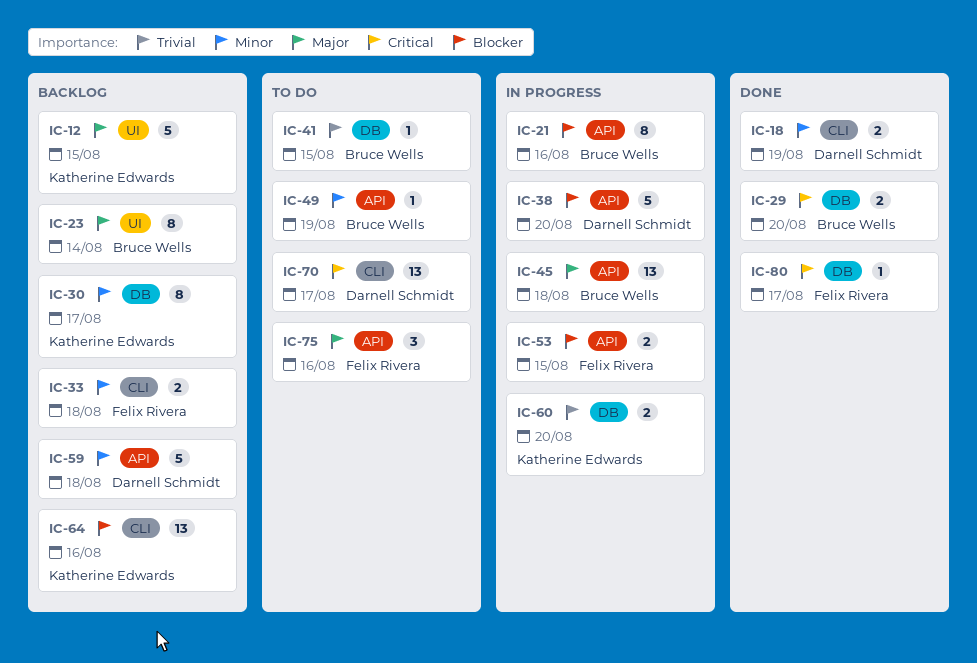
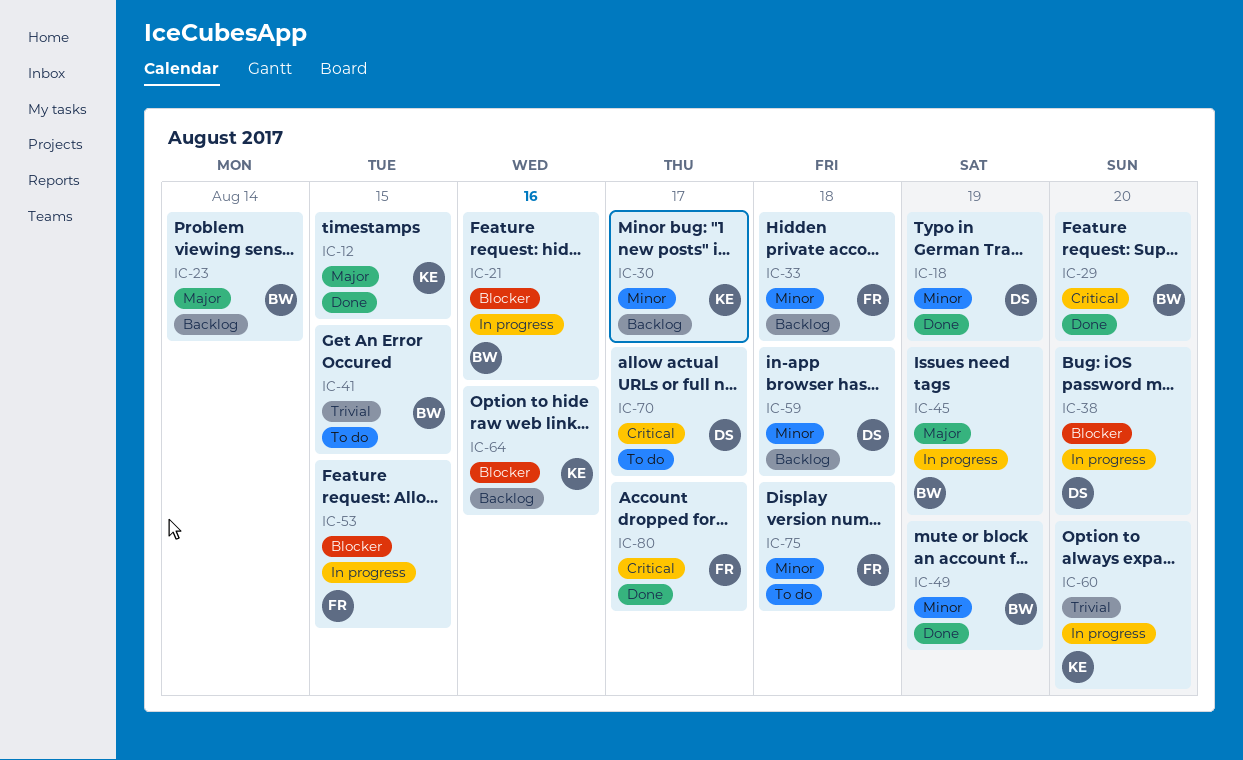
IC-12, status: Backlog -> Done
IC-45, day: Aug 18 -> Aug 19
IC-49, status: To do -> Done
IC-75, priority: Major -> Minor
IC-75, day: Aug 16 -> Aug 18

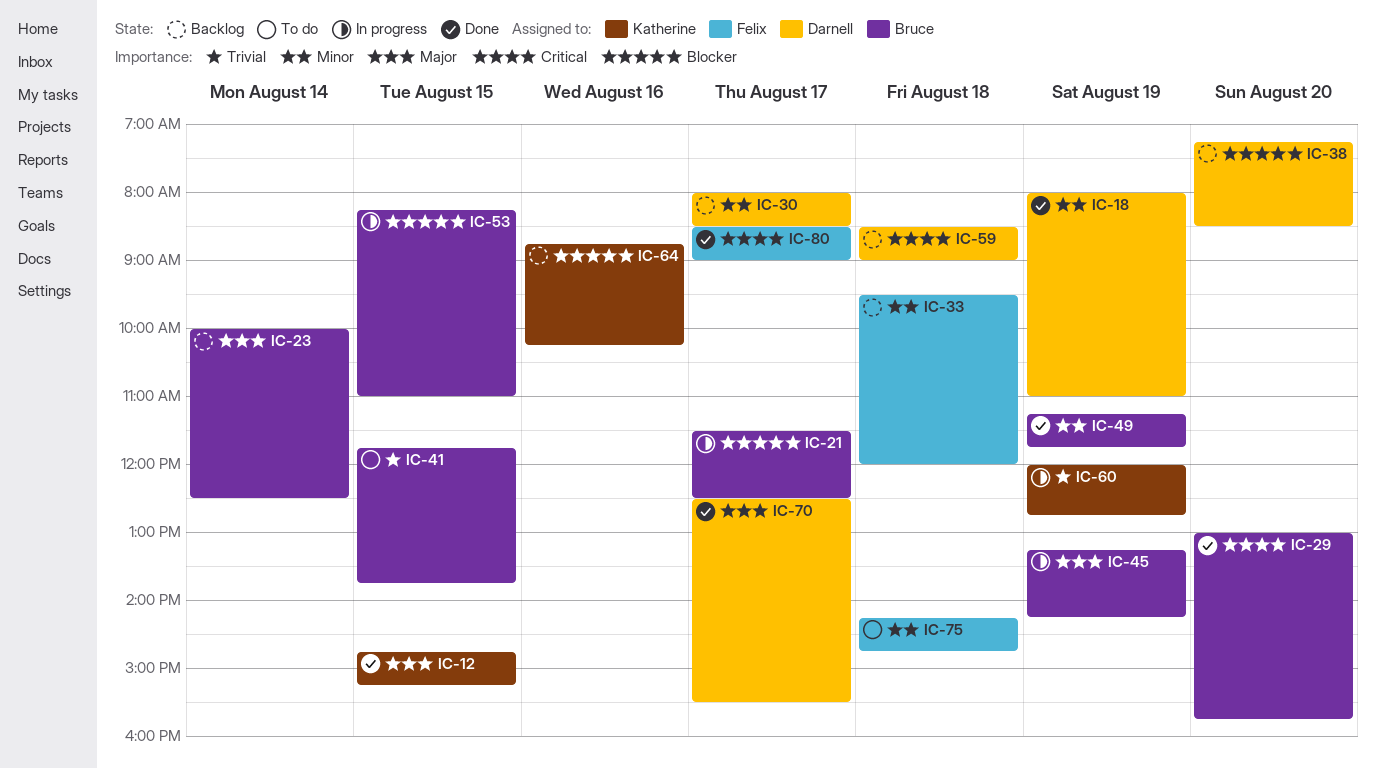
IC-21, day: Aug 16 -> Aug 17
IC-30, owner: Katherine -> Darnell
IC-38, status: In progress -> Backlog
IC-53, owner: Felix -> Bruce
IC-59, priority: Minor -> Critical
IC-60, day: Aug 20 -> Aug 19
IC-70, status: To do -> Done
IC-70, priority: Critical -> Major

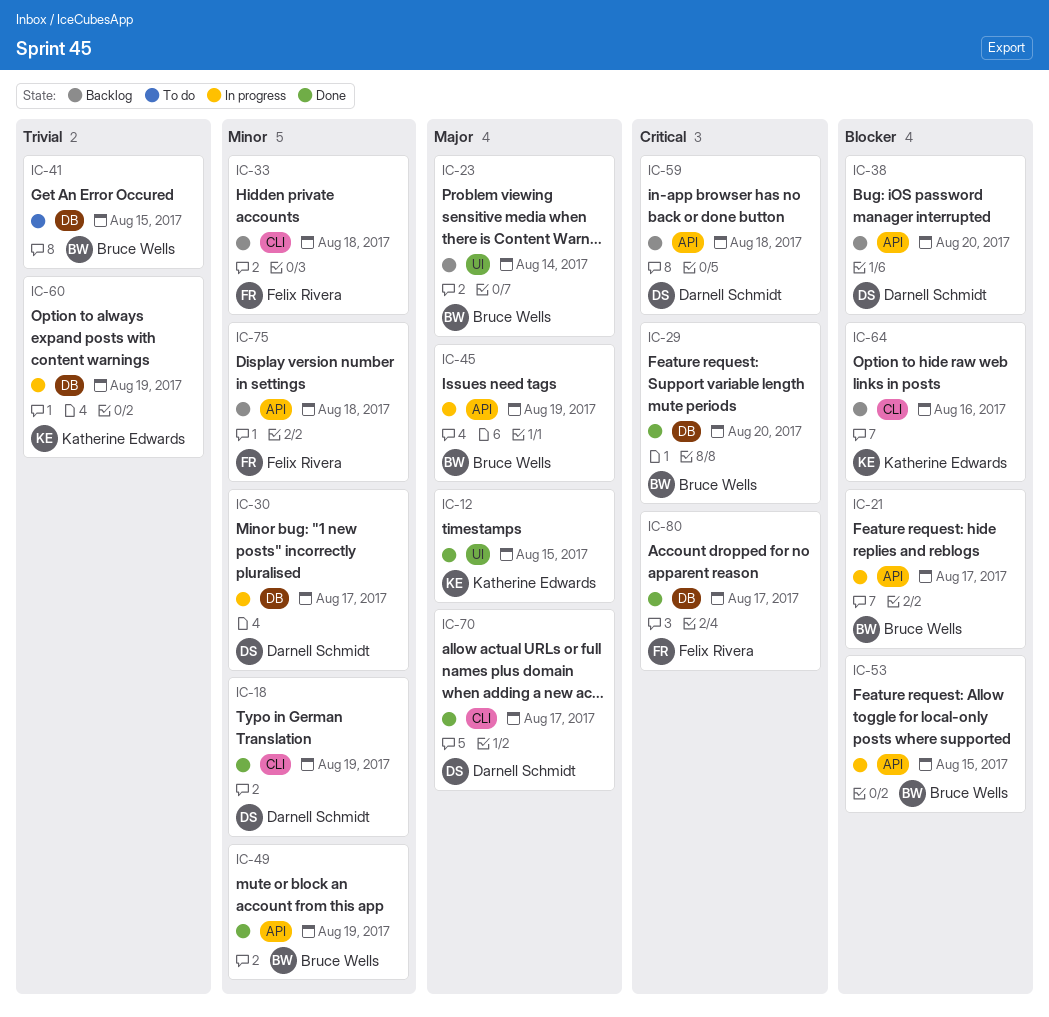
IC-30, status: Backlog -> In progress
IC-75, status: To do -> Backlog

